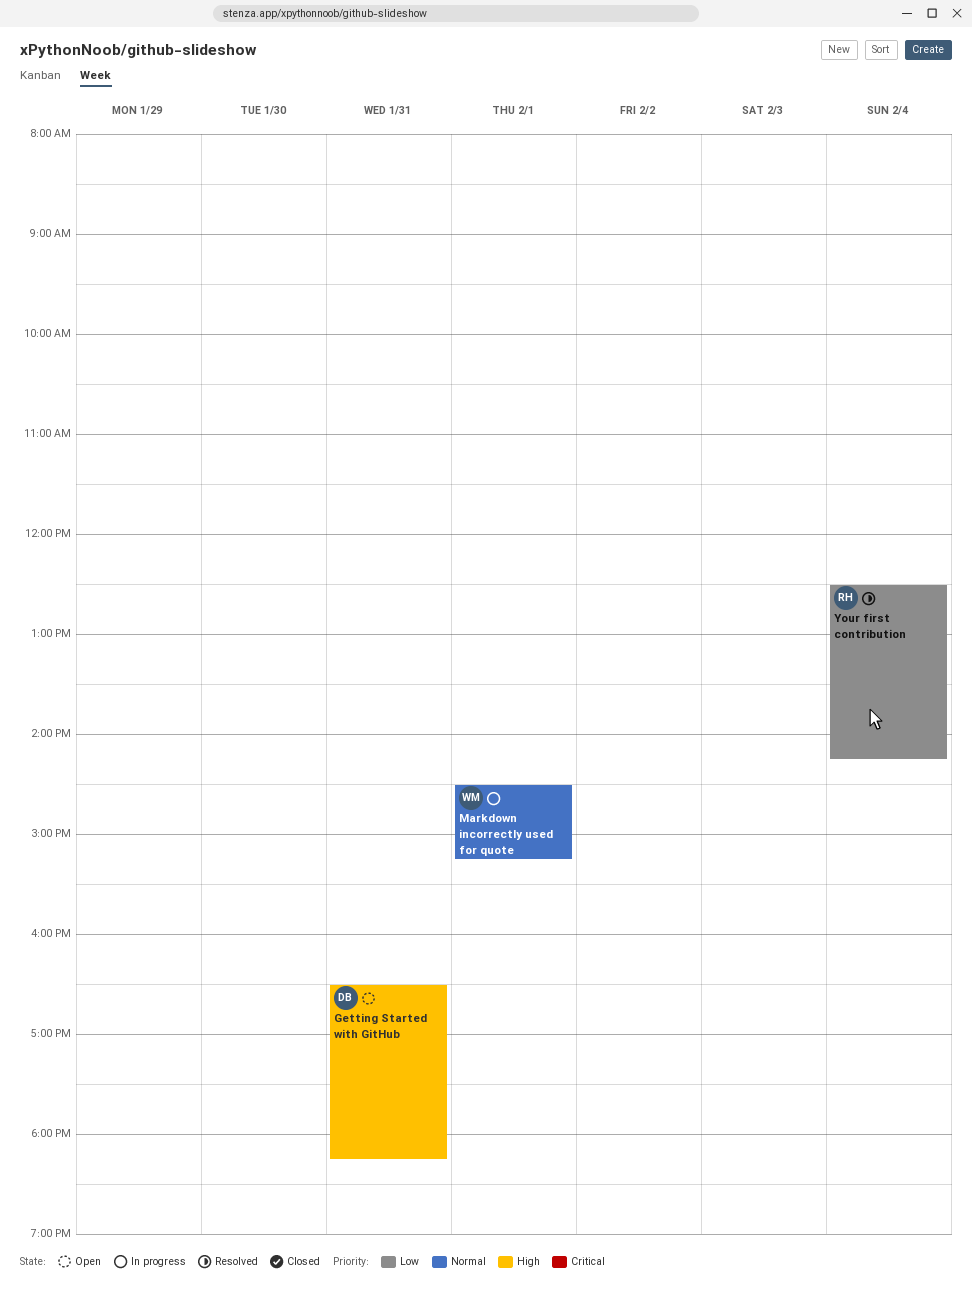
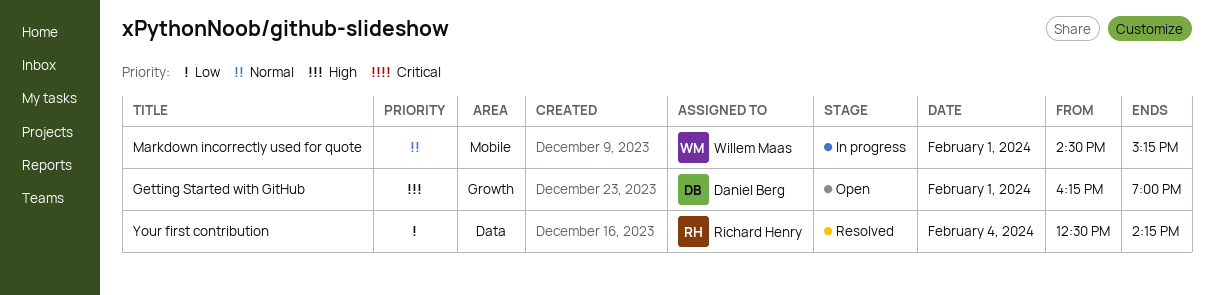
Getting Started with GitHub, day: Jan 31 -> Feb 1
Getting Started with GitHub, begins: 16:30 -> 16:15
Getting Started with GitHub, ends: 18:15 -> 19:00

